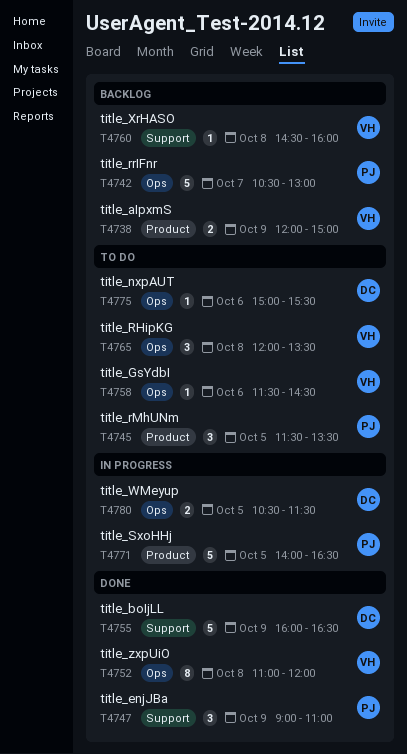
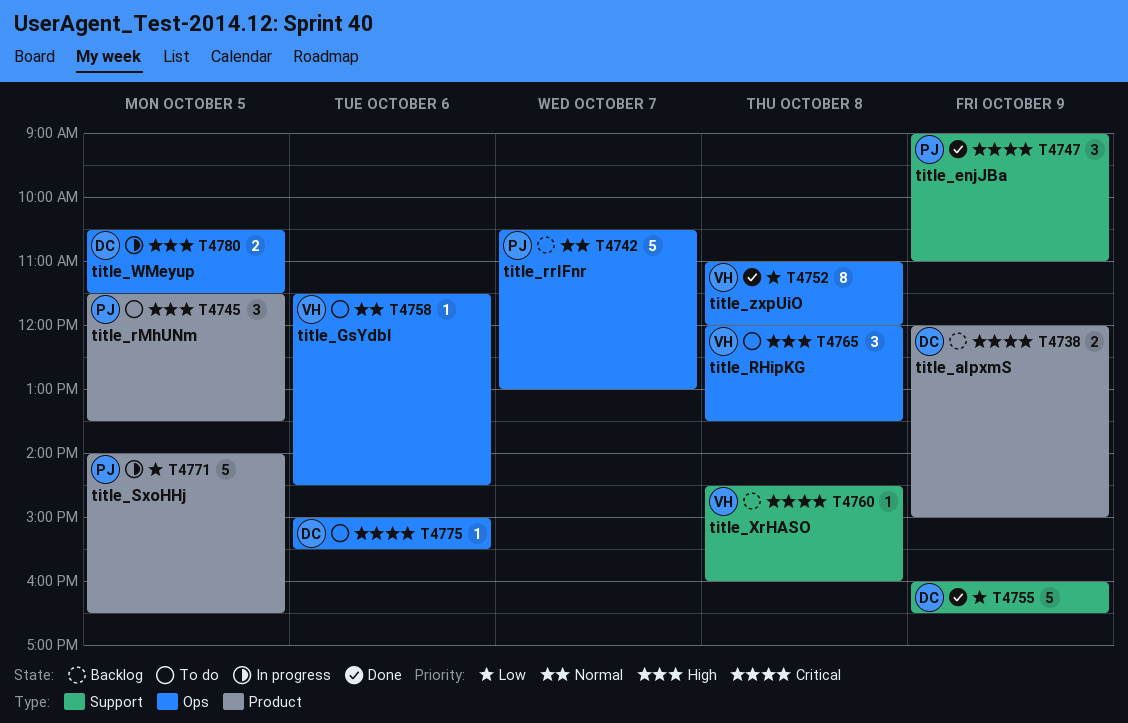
T4738, owner: VH -> DC

